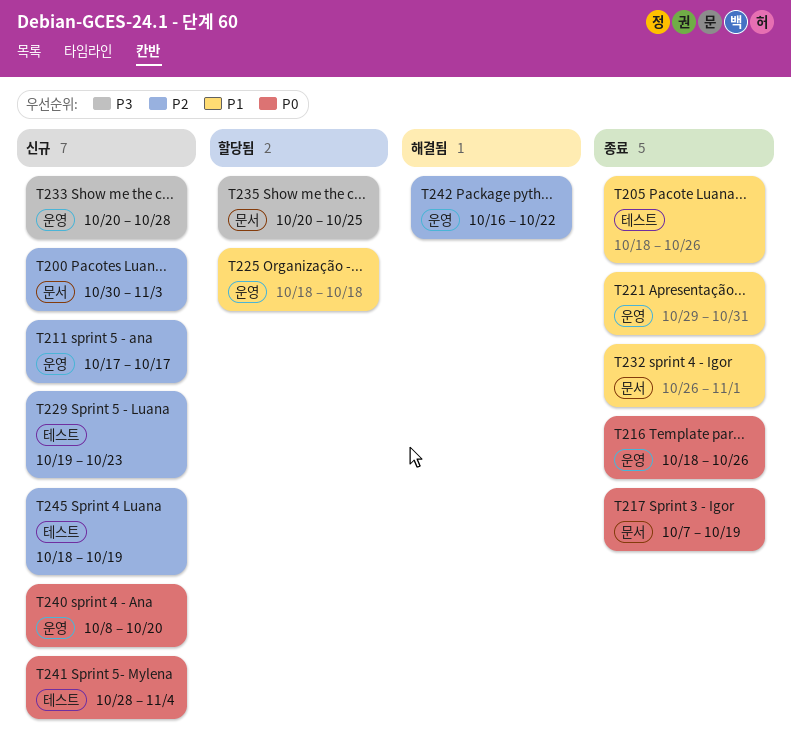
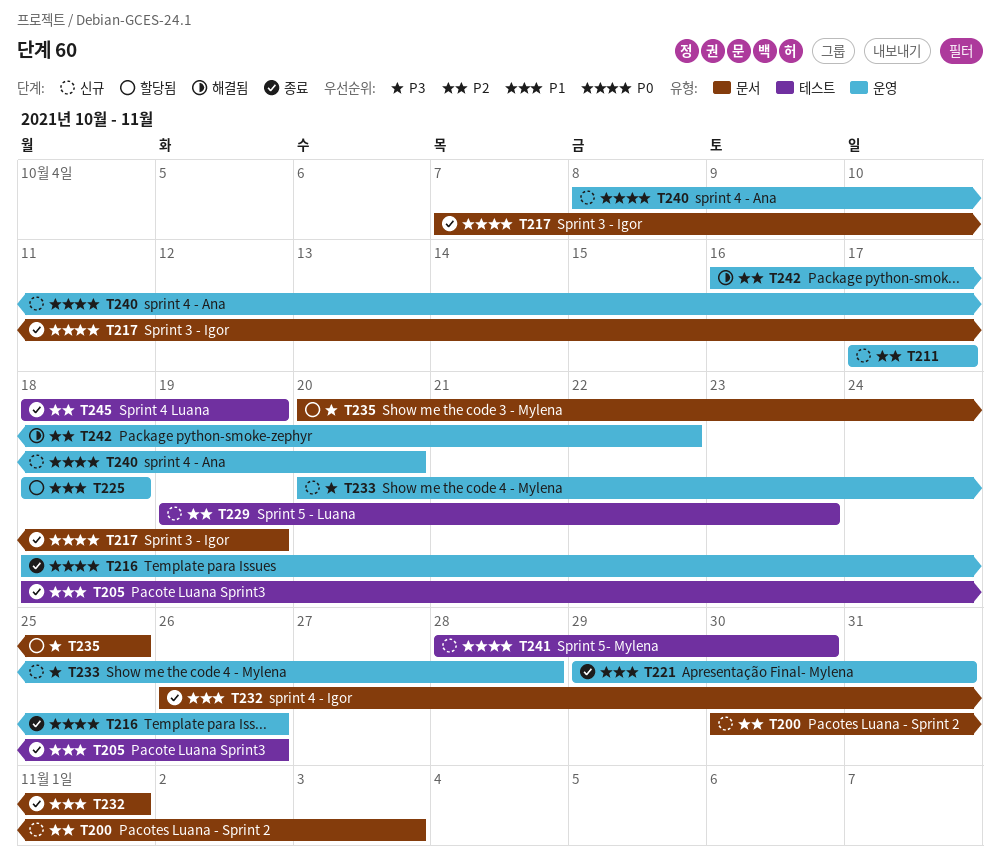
T241, due: Nov 4 -> Oct 30
T245, status: 신규 -> 종료

